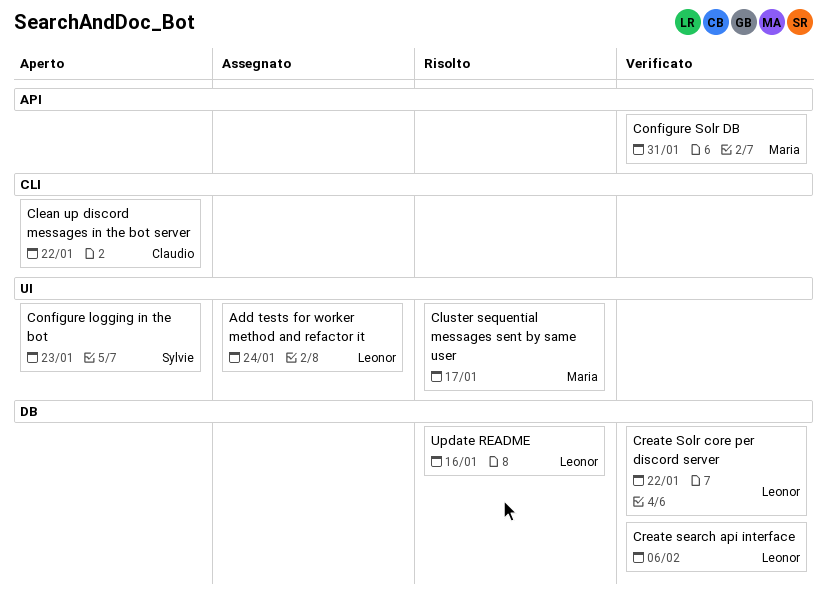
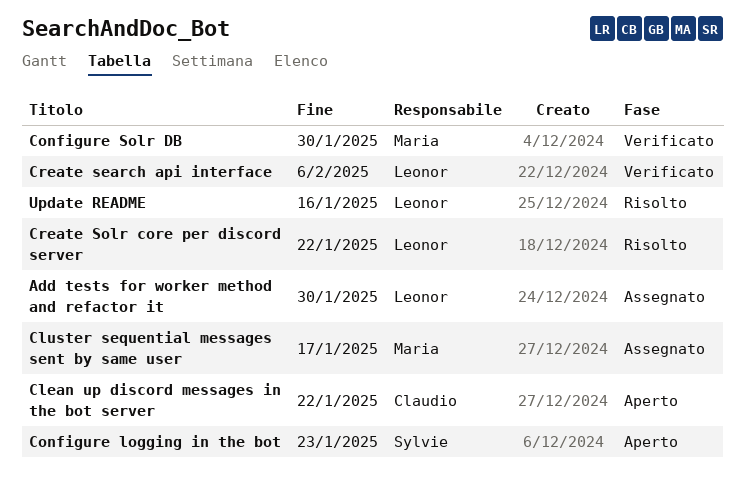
Add tests for worker method and refactor it, due: Jan 24 -> Jan 30
Cluster sequential messages sent by same user, status: Risolto -> Assegnato
Configure Solr DB, due: Jan 31 -> Jan 30
Create Solr core per discord server, status: Verificato -> Risolto

